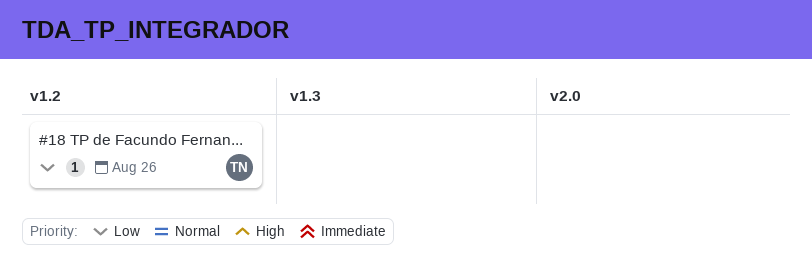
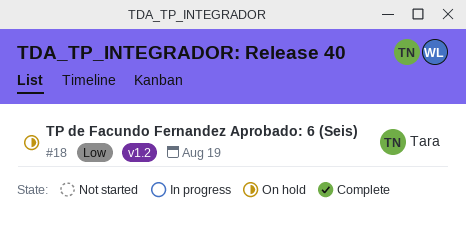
#18, due: Aug 26 -> Aug 19

